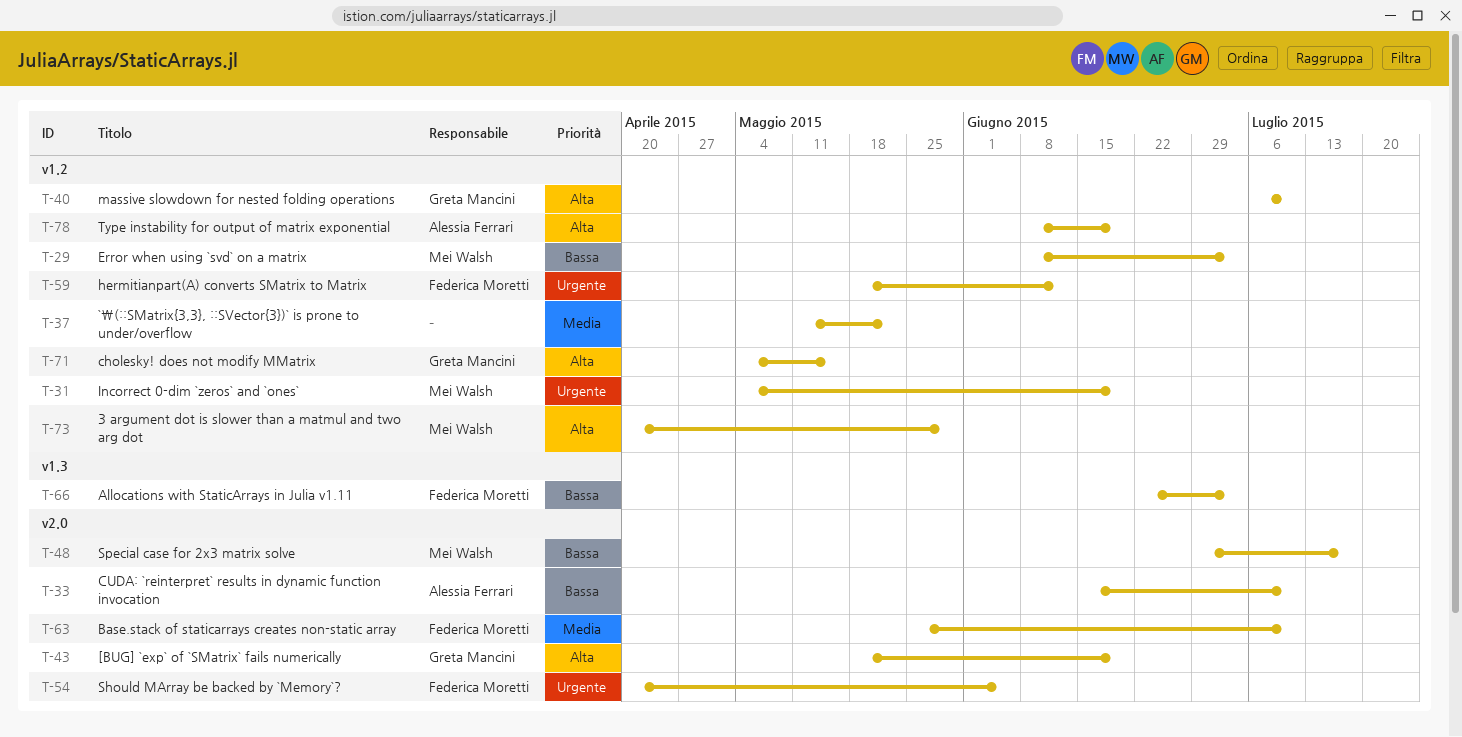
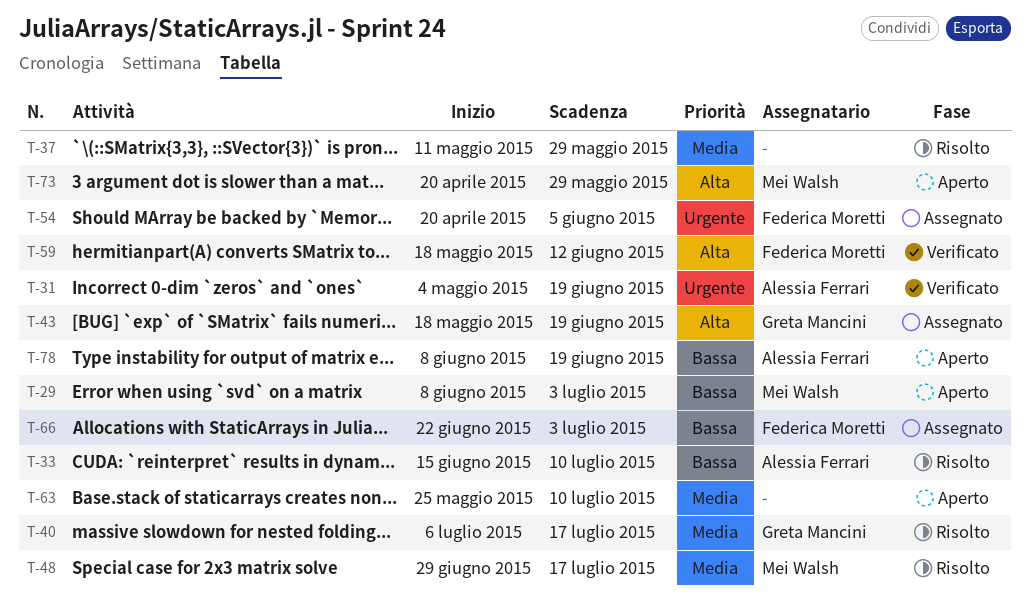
T-31, owner: Mei Walsh -> Alessia Ferrari
T-37, due: May 22 -> May 29
T-40, priority: Alta -> Media
T-40, due: Jul 10 -> Jul 17
T-48, priority: Bassa -> Media
T-59, priority: Urgente -> Alta
T-63, owner: Federica Moretti -> none
T-71: present -> none
T-78, priority: Alta -> Bassa

